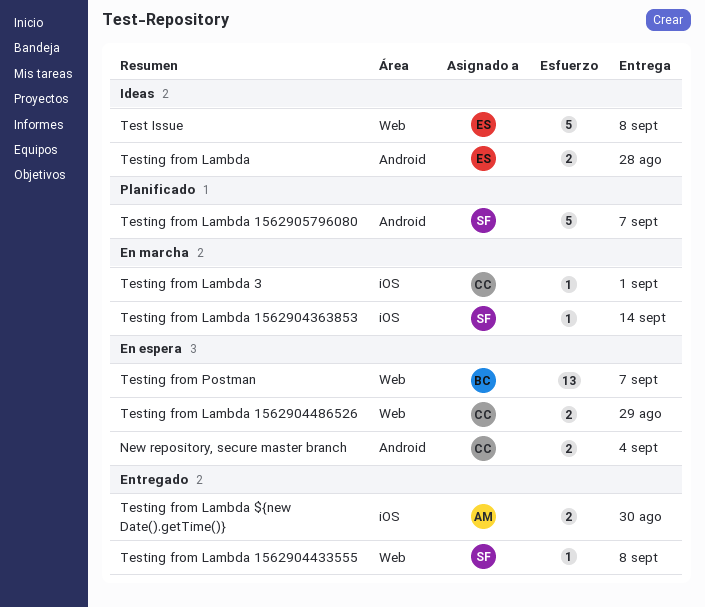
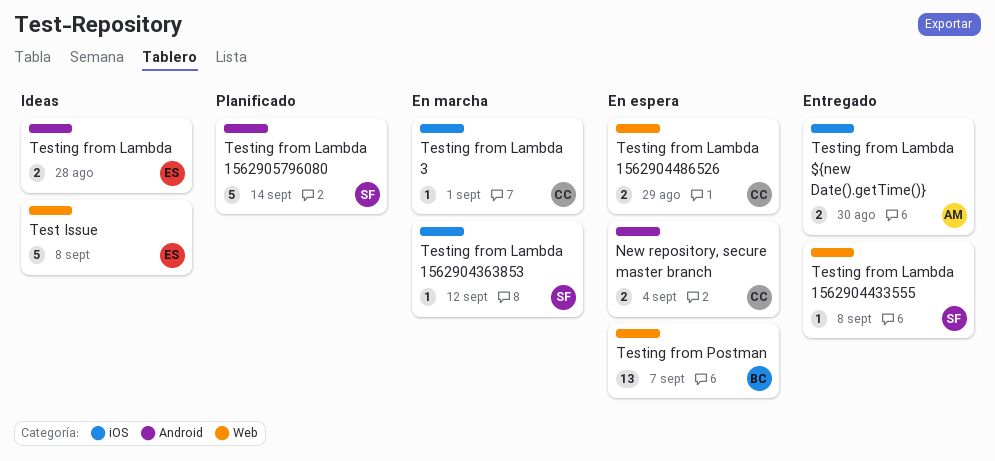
Testing from Lambda 1562904363853, due: Sep 14 -> Sep 12
Testing from Lambda 1562905796080, due: Sep 7 -> Sep 14

